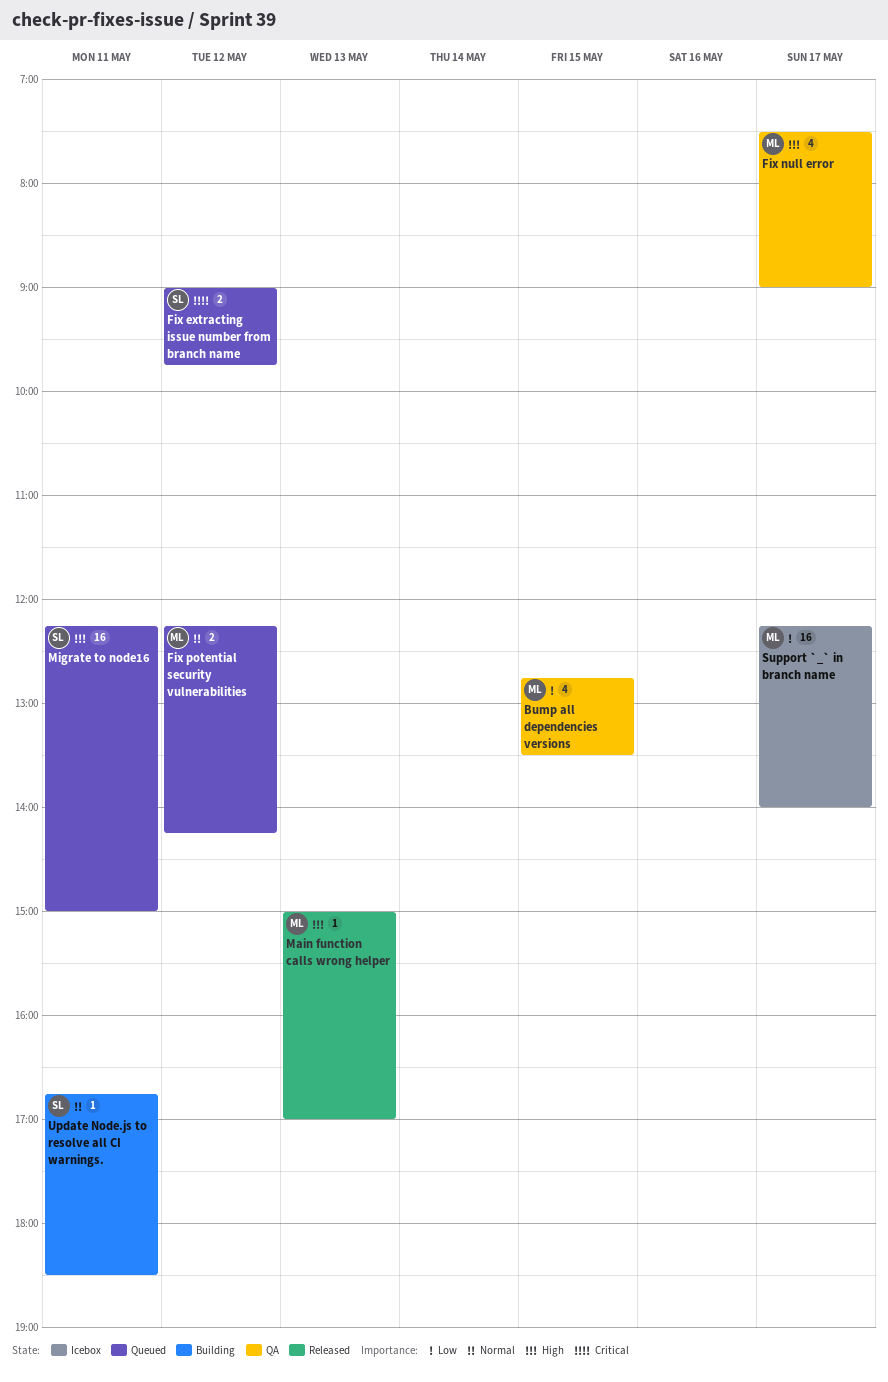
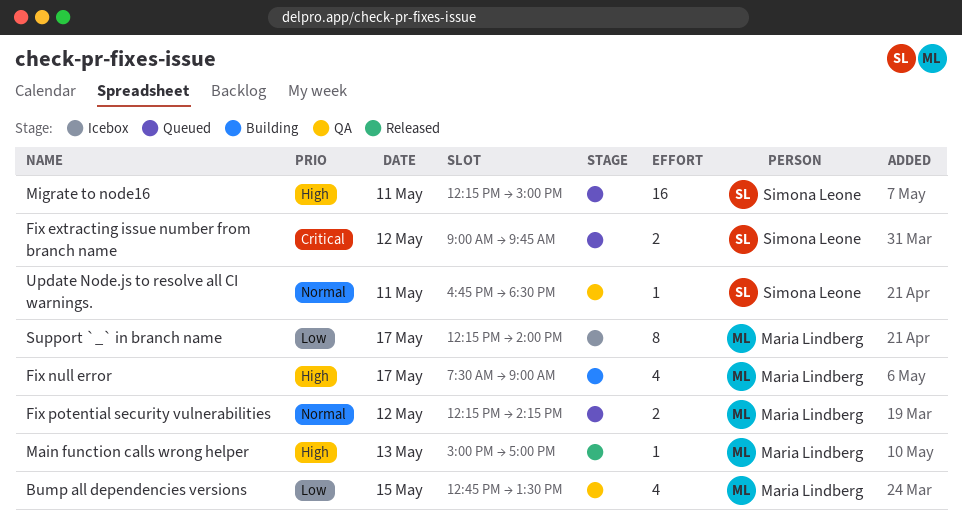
Fix null error, status: QA -> Building
Support `_` in branch name, estimate: 16 -> 8
Update Node.js to resolve all CI warnings., status: Building -> QA

